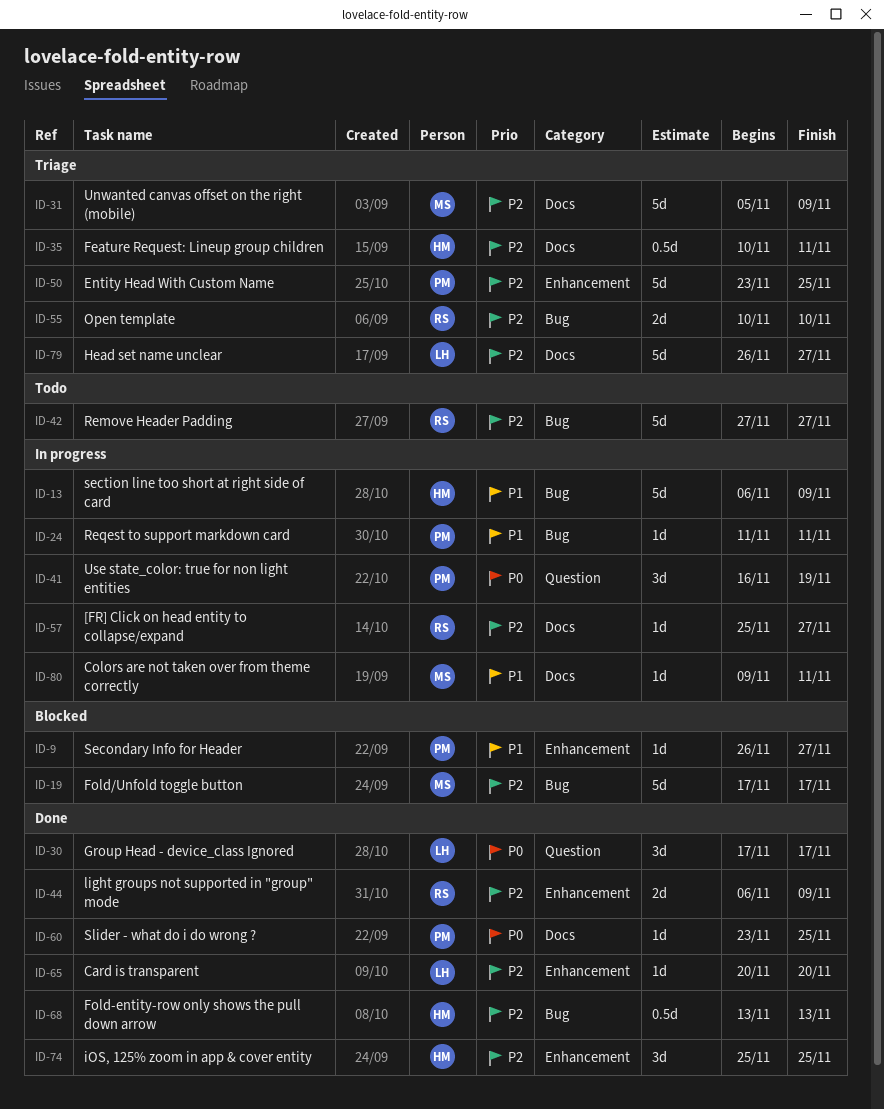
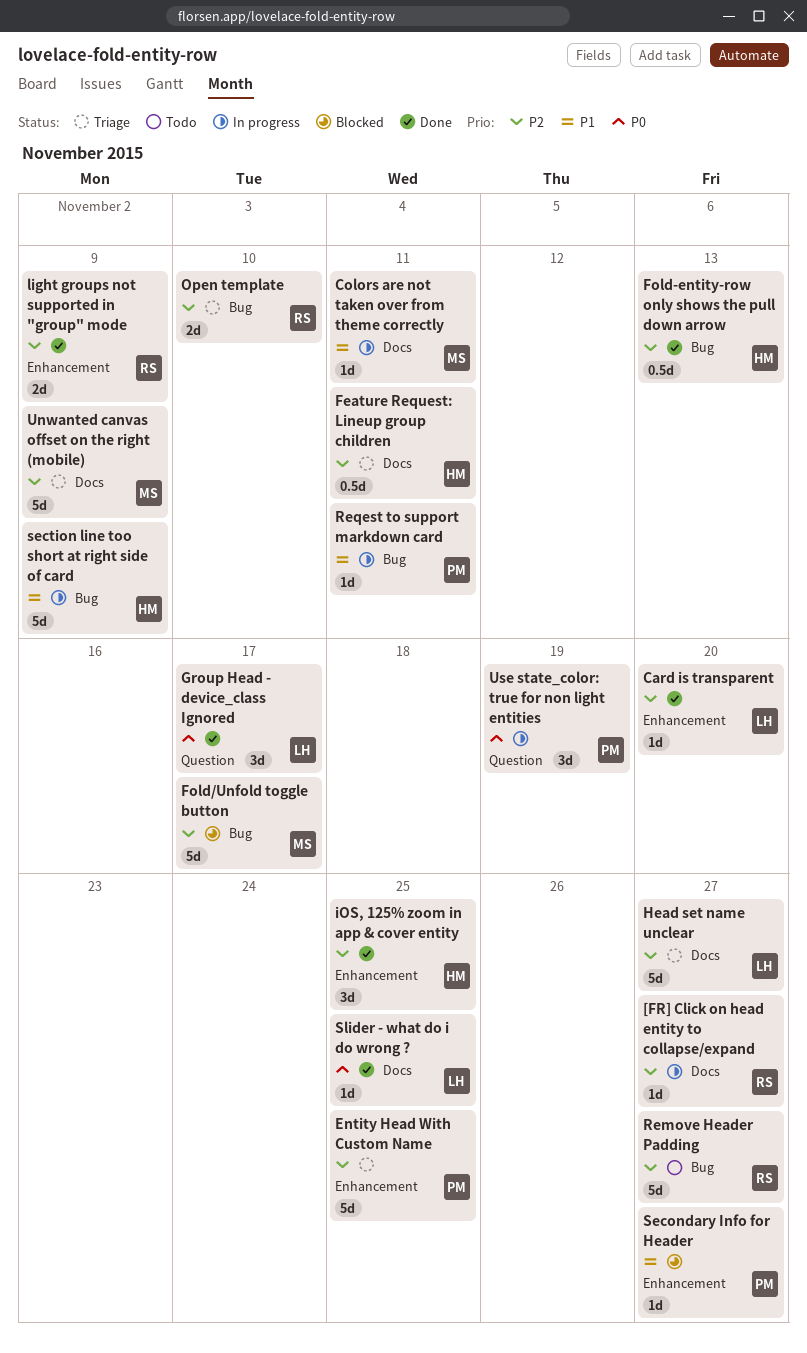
Slider - what do i do wrong ?, owner: PM -> LH

